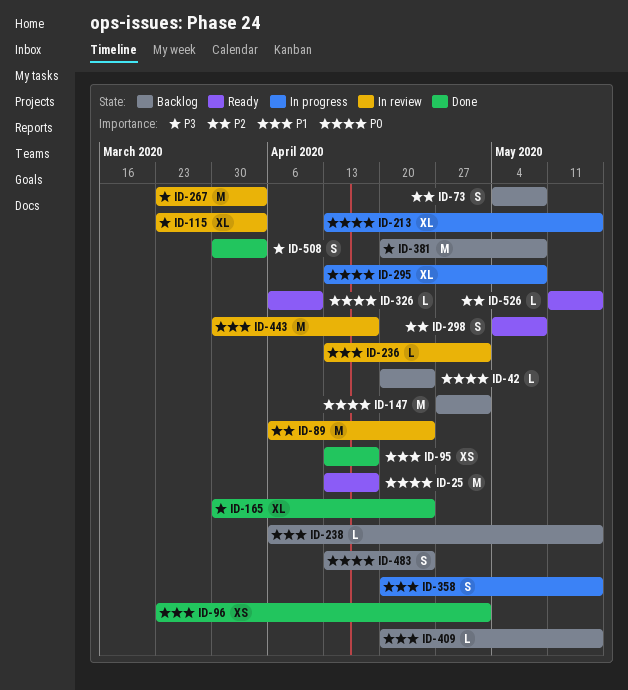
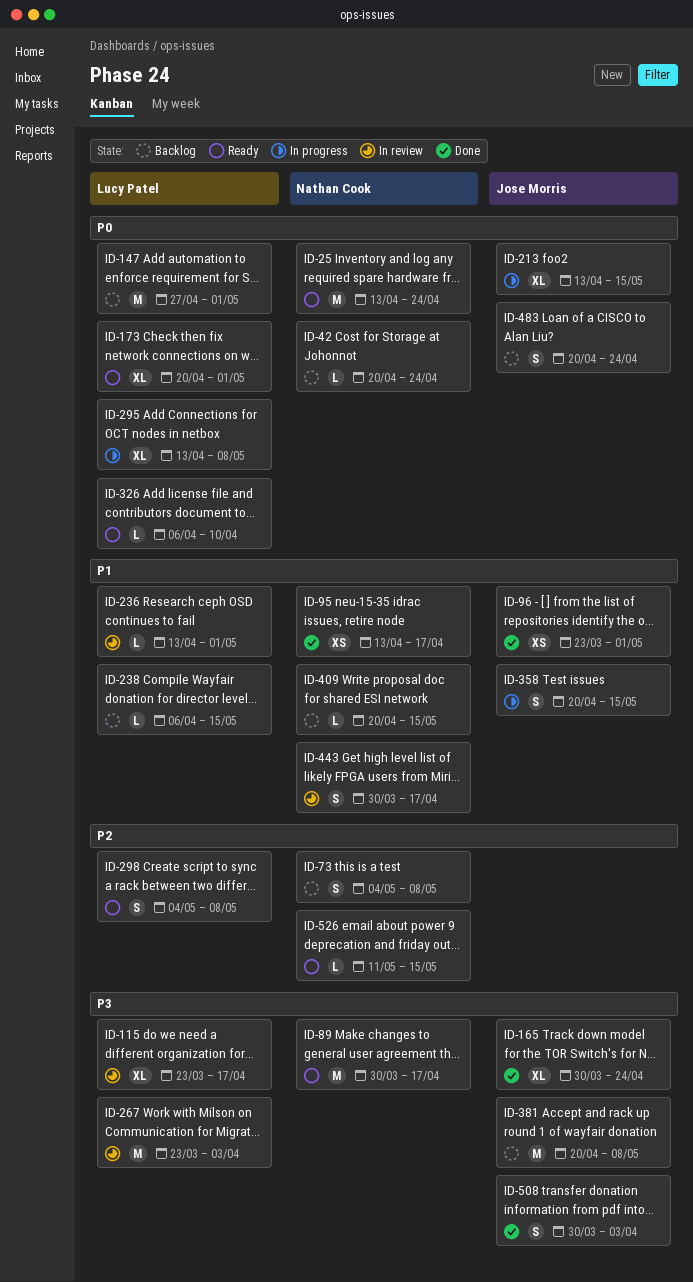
ID-25, due: Apr 17 -> Apr 24
ID-89, status: In review -> Ready
ID-89, priority: P2 -> P3
ID-89, start: Apr 6 -> Mar 30
ID-89, due: Apr 24 -> Apr 17
ID-115, due: Apr 3 -> Apr 17
ID-173: none -> present
ID-443, estimate: M -> S
ID-483, start: Apr 13 -> Apr 20

